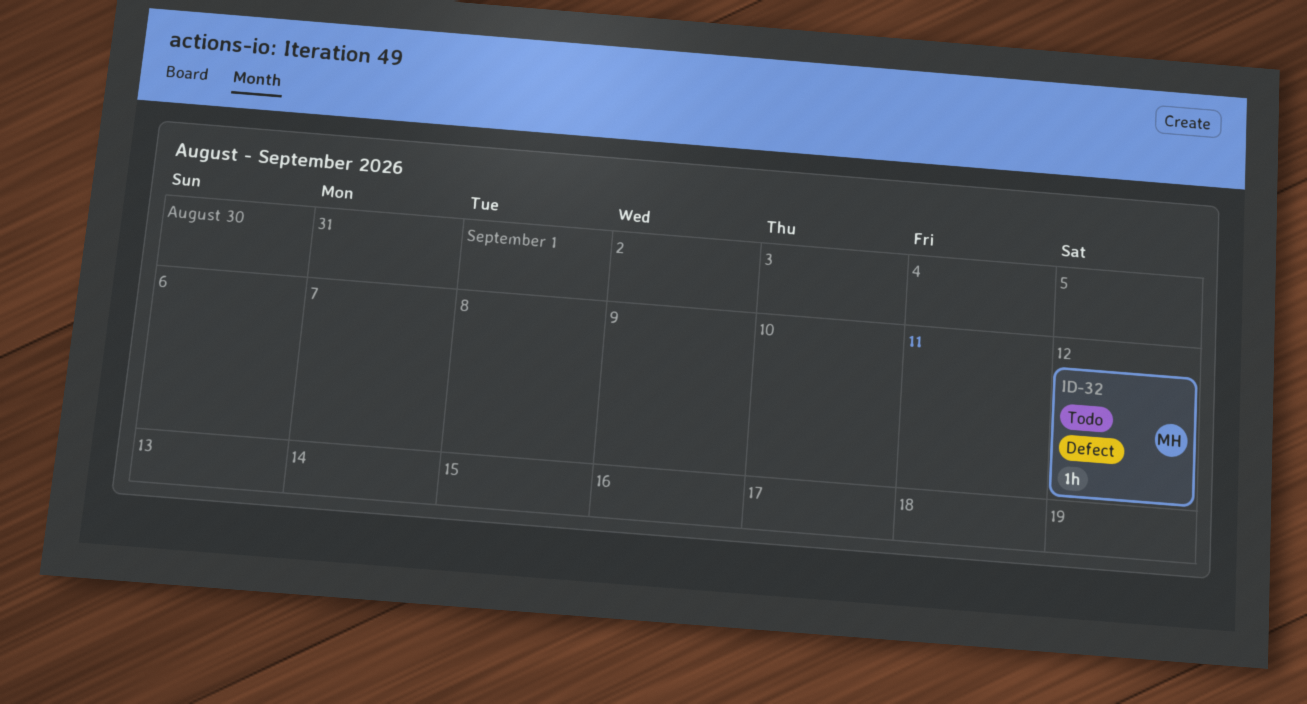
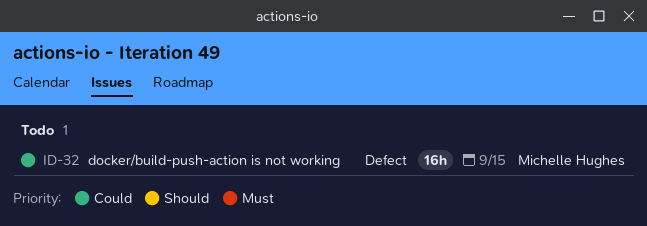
ID-32, estimate: 1h -> 16h
ID-32, due: Sep 12 -> Sep 15

